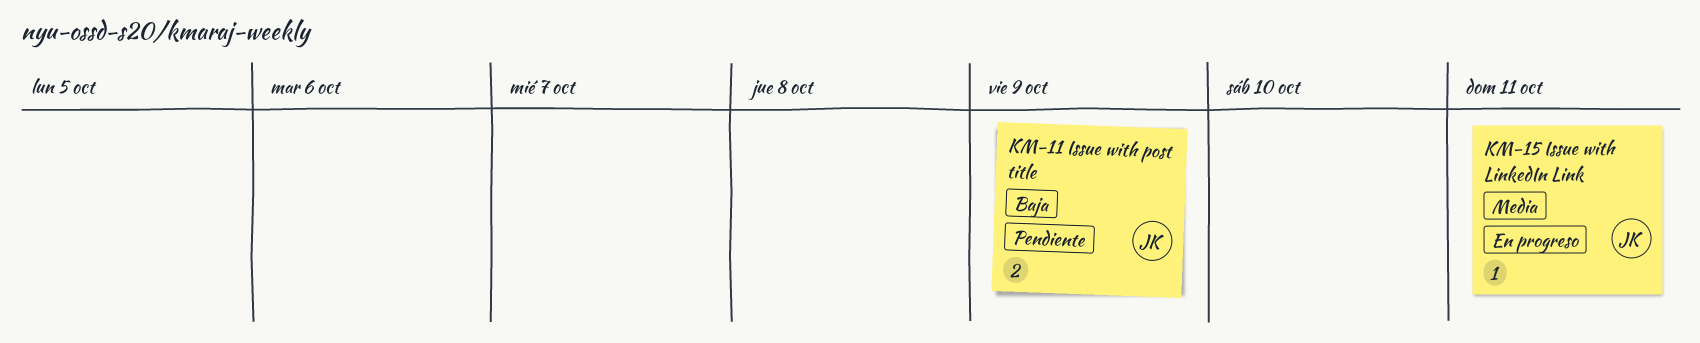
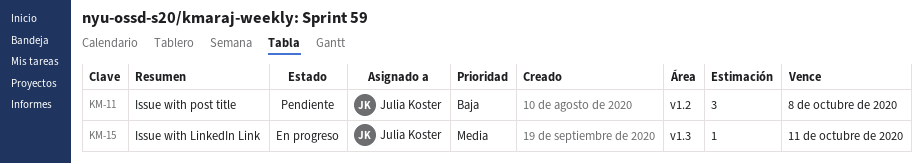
KM-11, estimate: 2 -> 3
KM-11, due: Oct 9 -> Oct 8

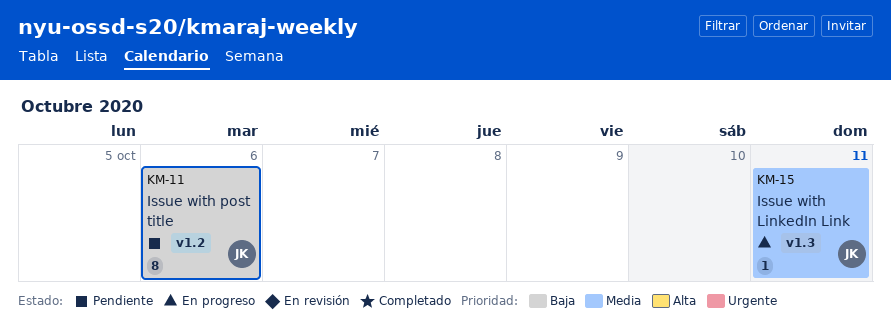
KM-11, estimate: 3 -> 8
KM-11, due: Oct 8 -> Oct 6

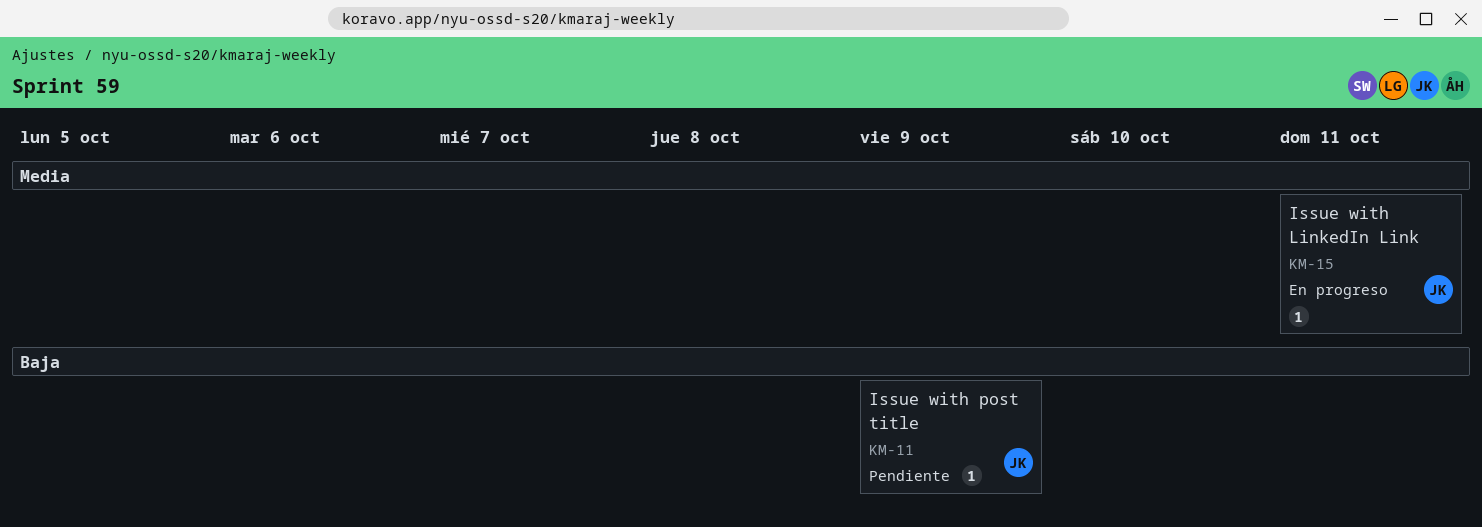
KM-11, estimate: 8 -> 1
KM-11, due: Oct 6 -> Oct 9

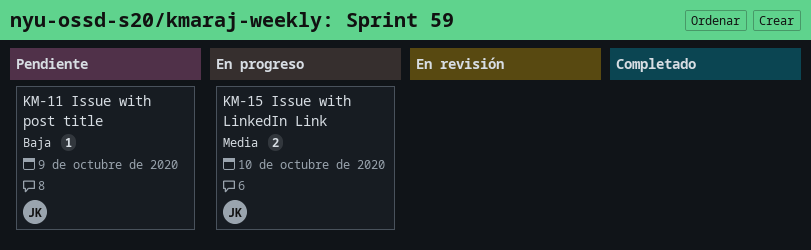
KM-15, estimate: 1 -> 2
KM-15, due: Oct 11 -> Oct 10

